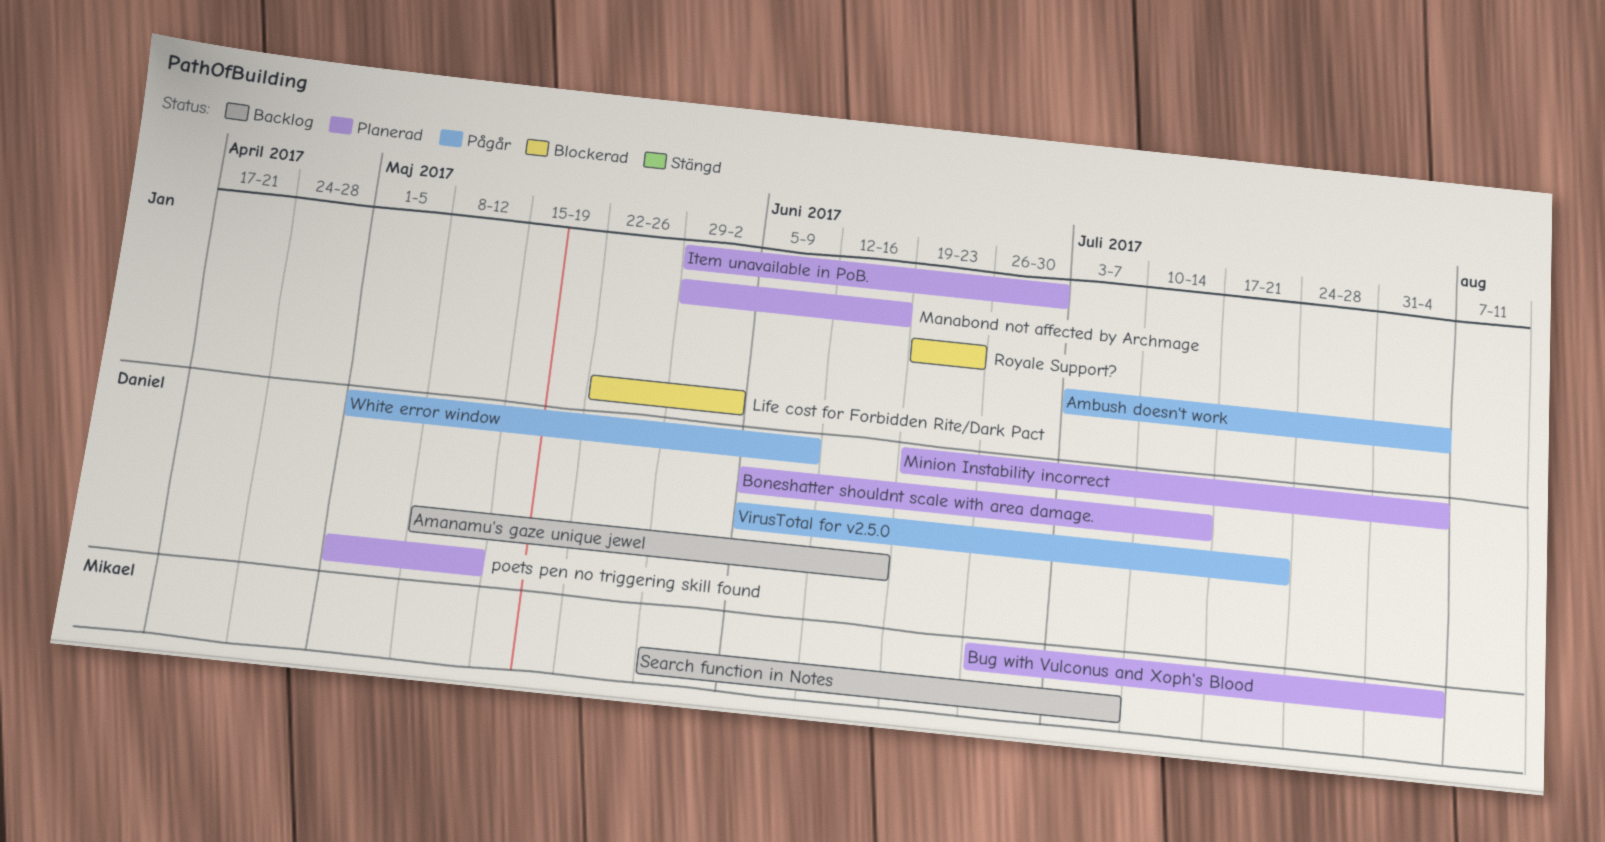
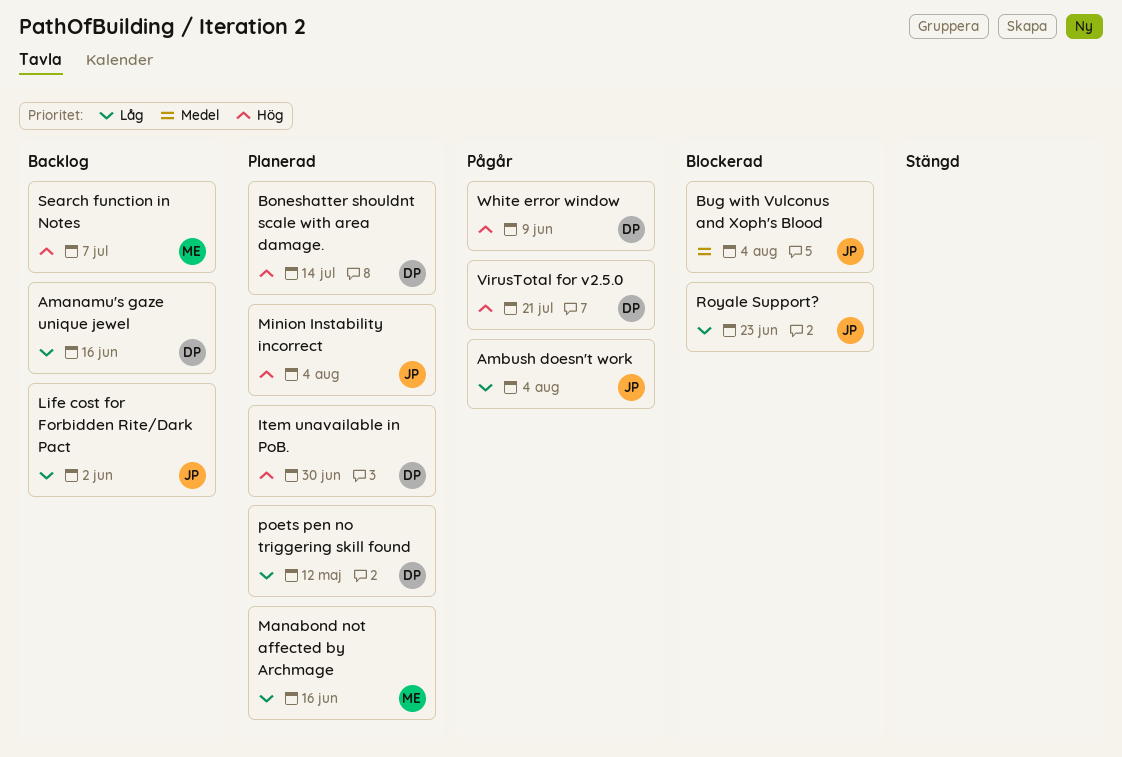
Bug with Vulconus and Xoph's Blood, status: Planerad -> Blockerad
Bug with Vulconus and Xoph's Blood, owner: Mikael -> Jan
Item unavailable in PoB., owner: Jan -> Daniel
Life cost for Forbidden Rite/Dark Pact, status: Blockerad -> Backlog
Manabond not affected by Archmage, owner: Jan -> Mikael
Minion Instability incorrect, owner: Daniel -> Jan

